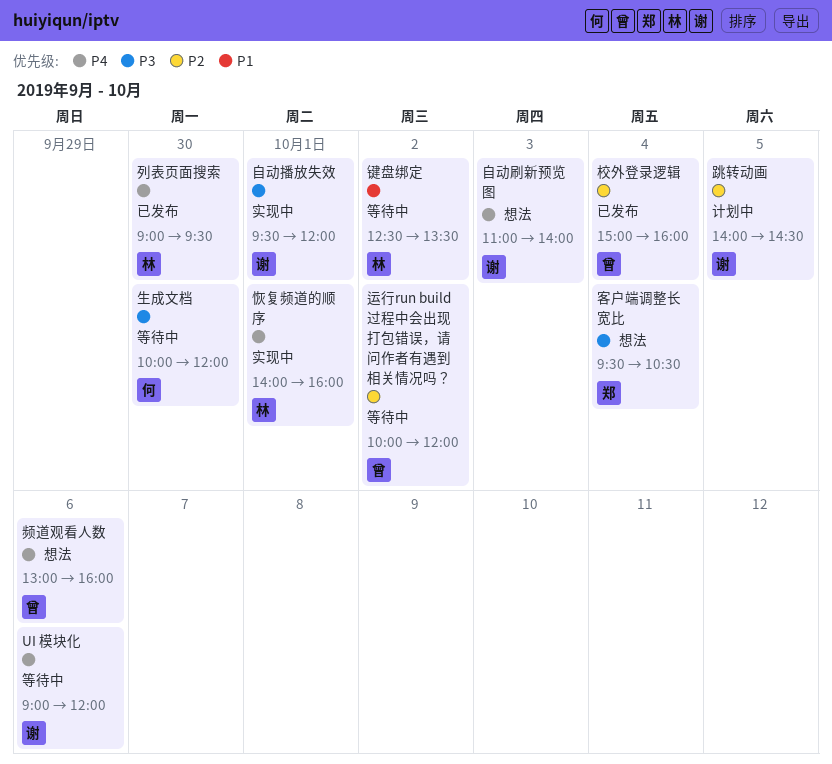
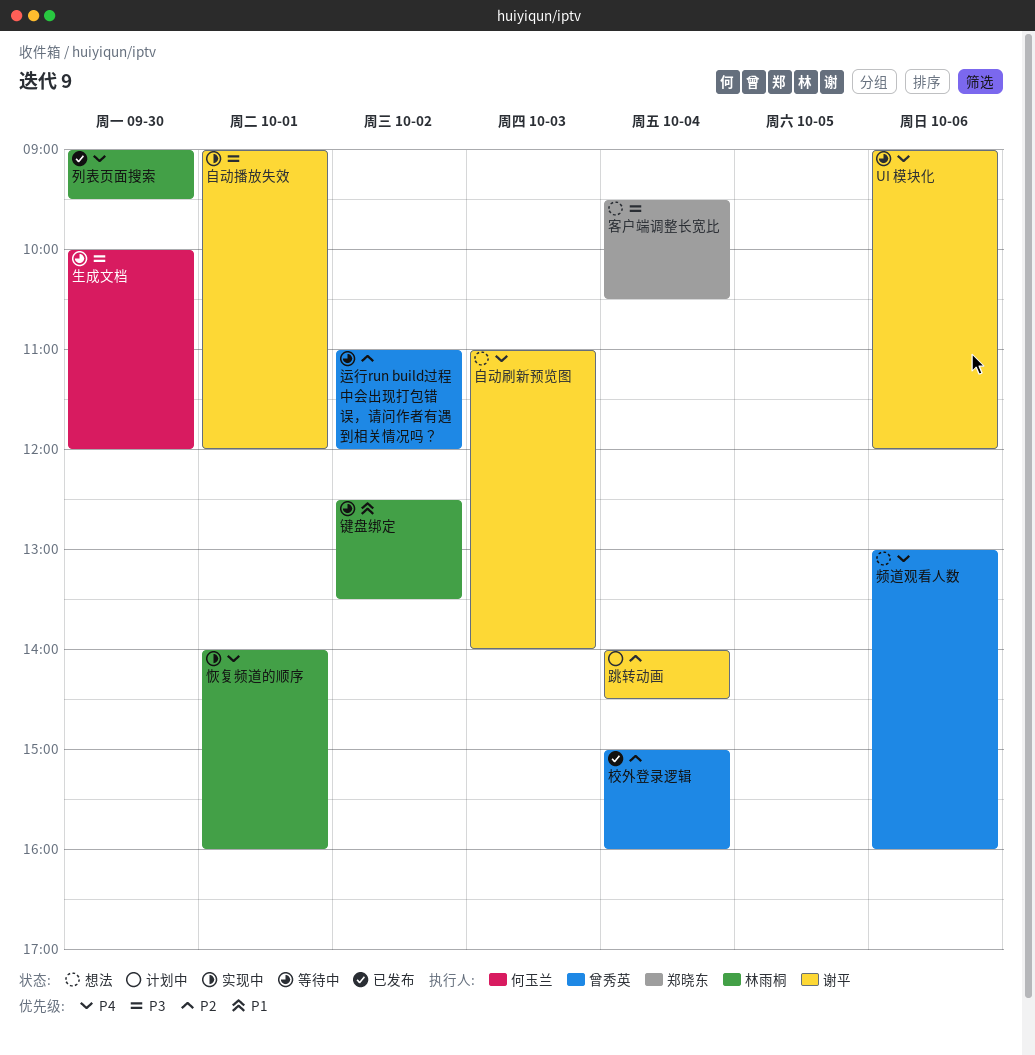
自动播放失效, begins: 09:30 -> 09:00
跳转动画, day: Oct 5 -> Oct 4
运行run build过程中会出现打包错误，请问作者有遇到相关情况吗？, begins: 10:00 -> 11:00

